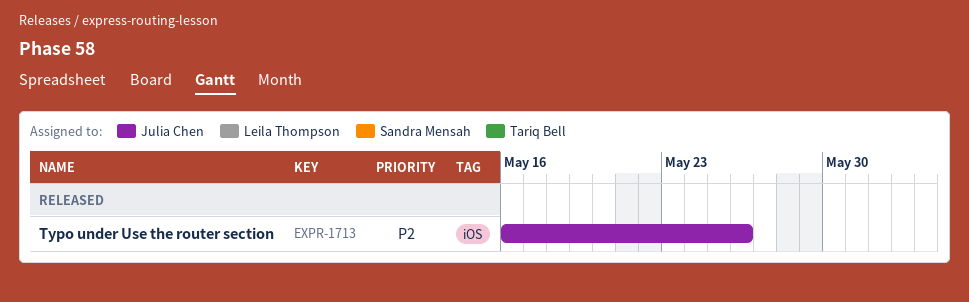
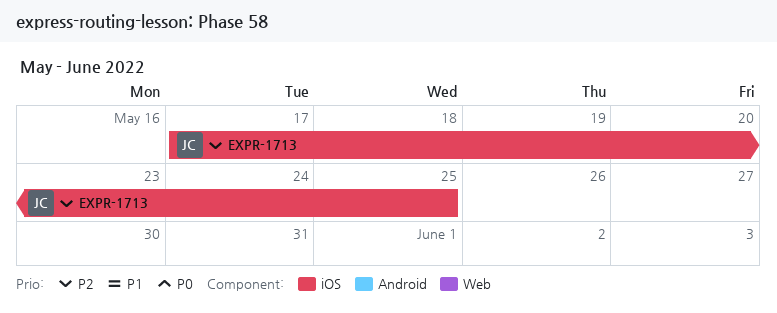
EXPR-1713, start: May 16 -> May 17
EXPR-1713, due: May 26 -> May 25

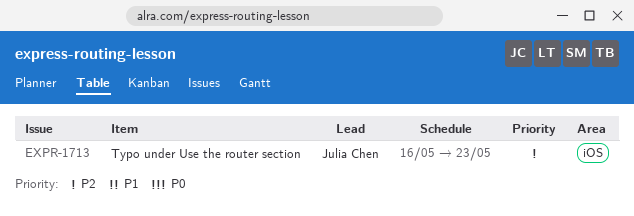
EXPR-1713, start: May 17 -> May 16
EXPR-1713, due: May 25 -> May 23

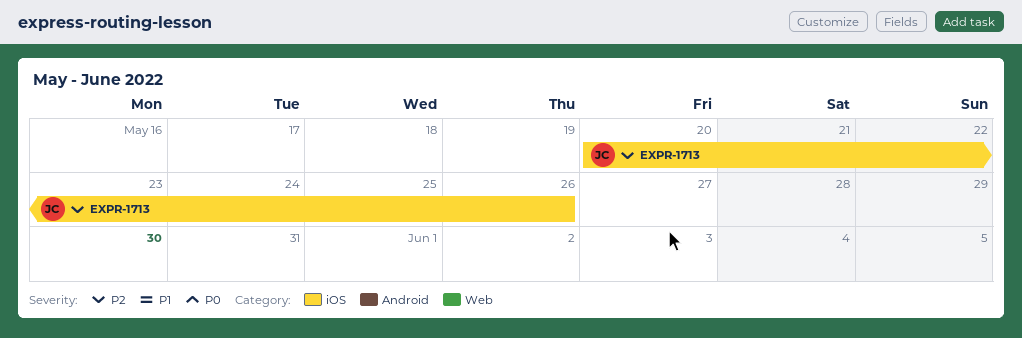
EXPR-1713, start: May 16 -> May 20
EXPR-1713, due: May 23 -> May 26

